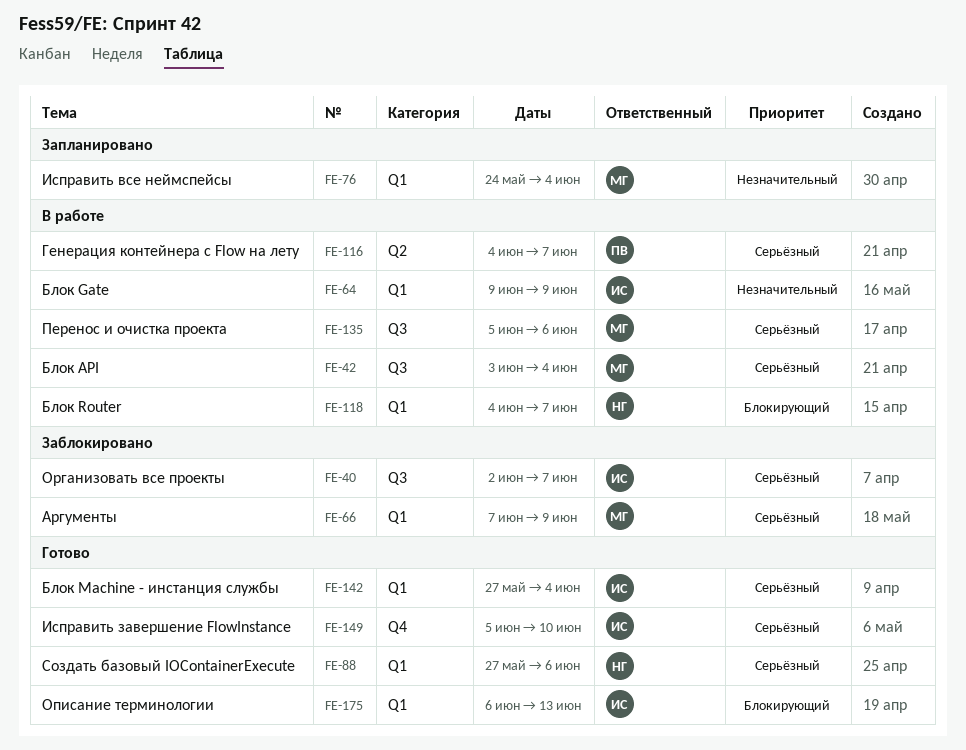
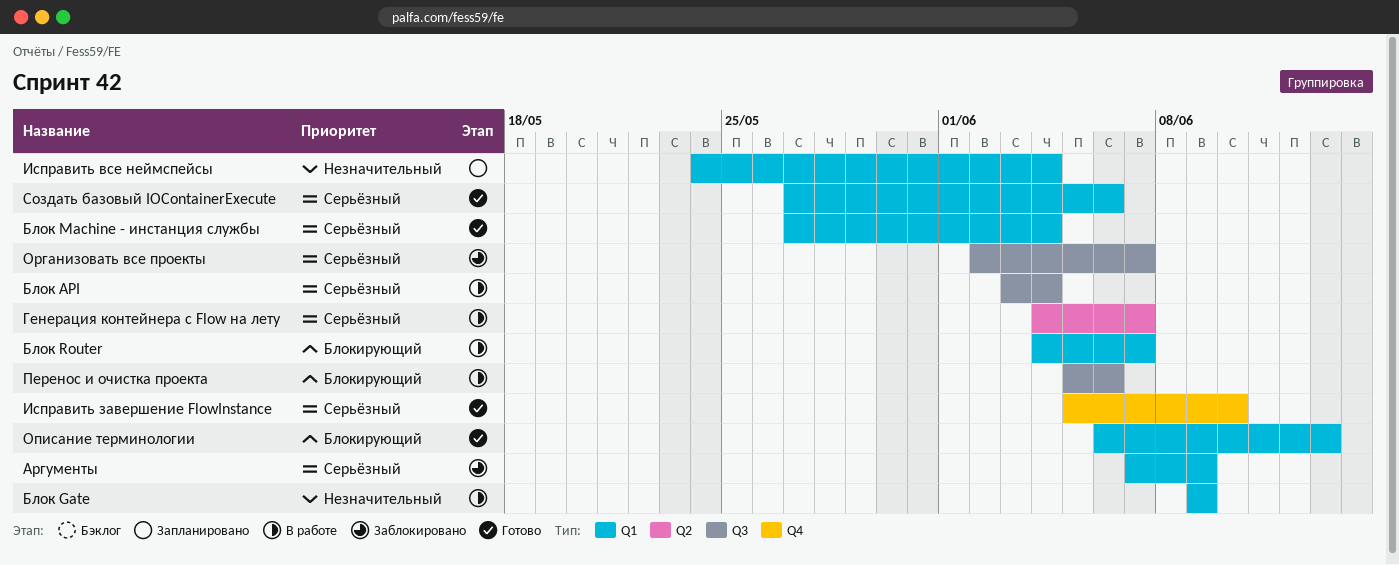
Перенос и очистка проекта, priority: Серьёзный -> Блокирующий

